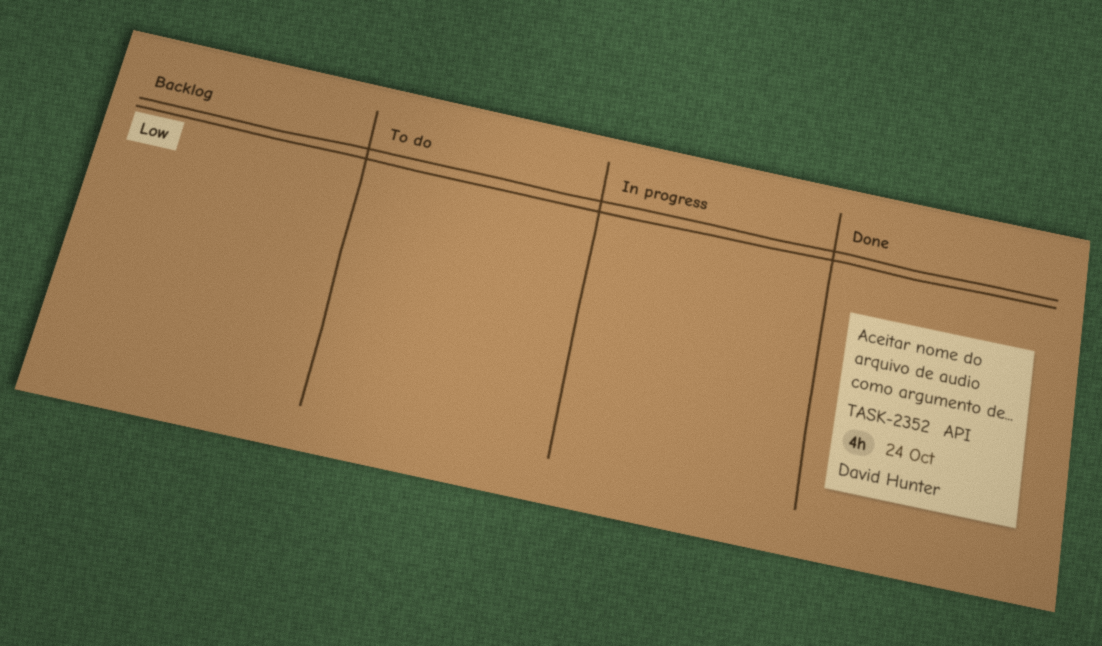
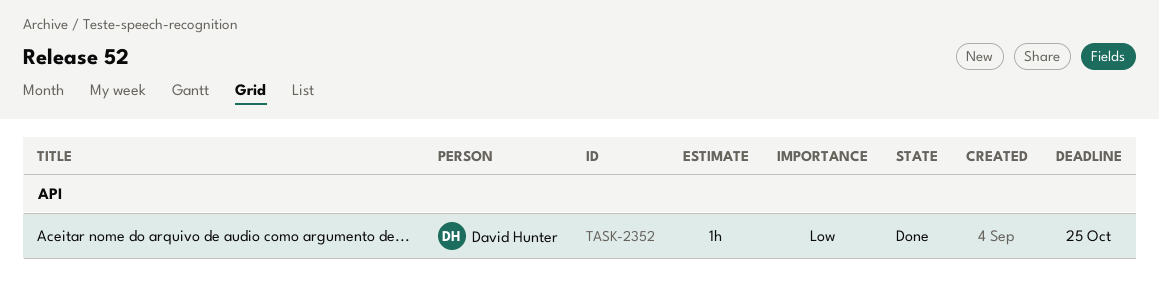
TASK-2352, estimate: 4h -> 1h
TASK-2352, due: Oct 24 -> Oct 25

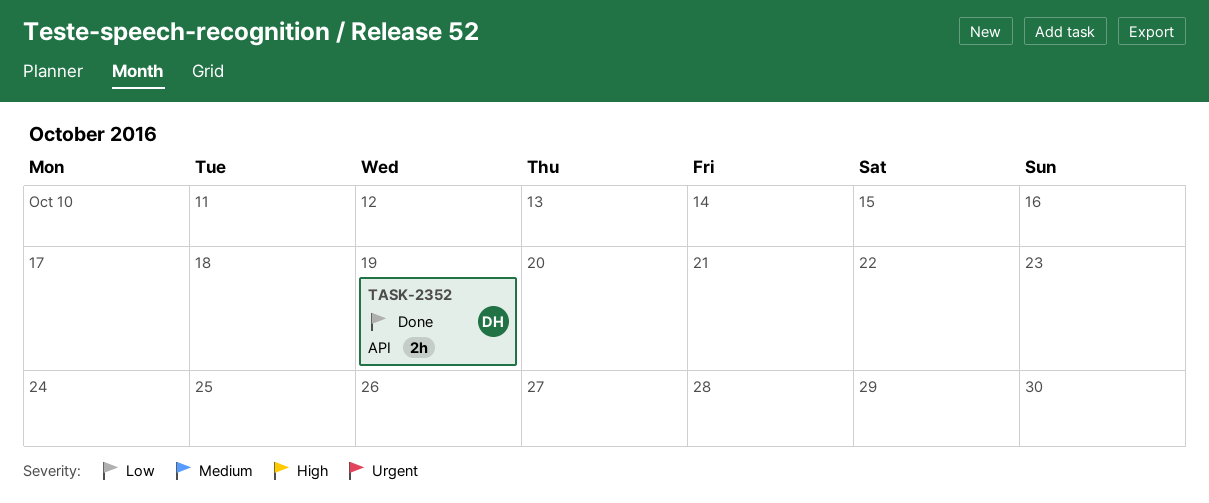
TASK-2352, estimate: 1h -> 2h
TASK-2352, due: Oct 25 -> Oct 19

